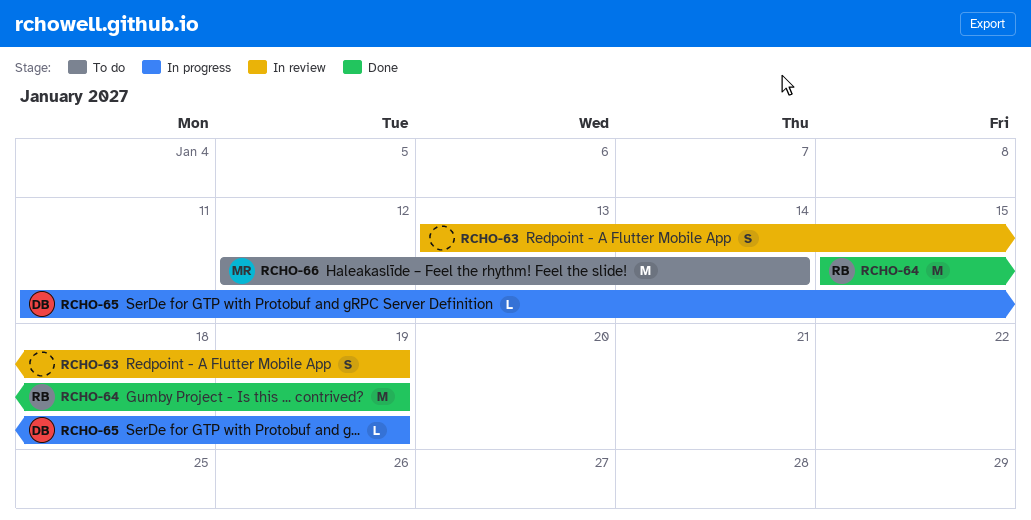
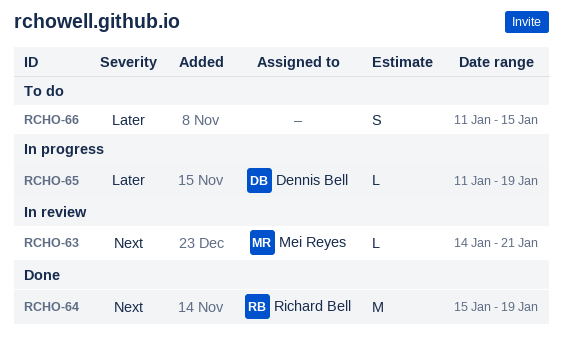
RCHO-63, owner: none -> Mei Reyes
RCHO-63, estimate: S -> L
RCHO-63, start: Jan 13 -> Jan 14
RCHO-63, due: Jan 19 -> Jan 21
RCHO-66, owner: Mei Reyes -> none
RCHO-66, estimate: M -> S
RCHO-66, start: Jan 12 -> Jan 11
RCHO-66, due: Jan 14 -> Jan 15

